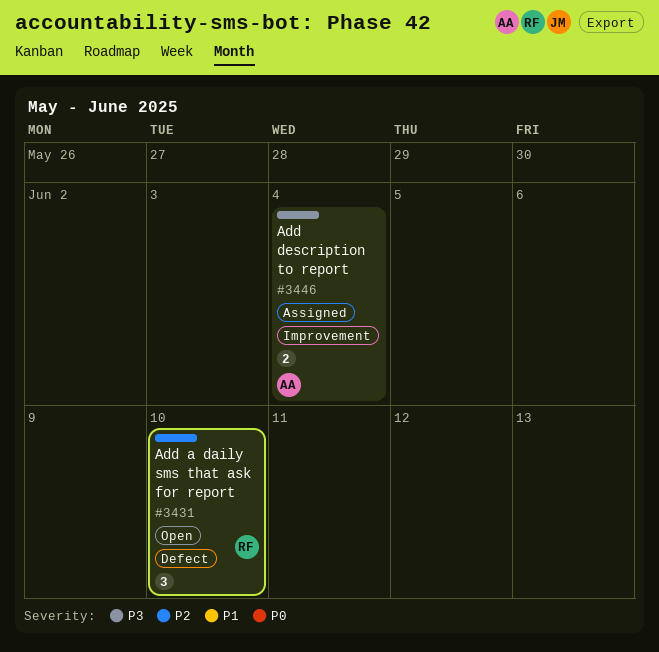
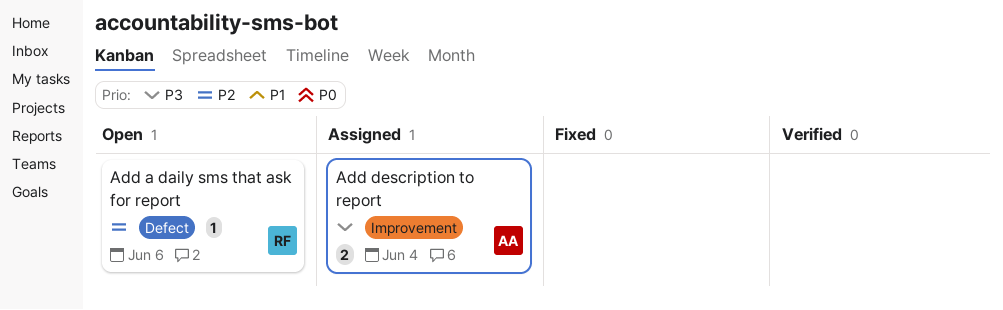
Add a daily sms that ask for report, estimate: 3 -> 1
Add a daily sms that ask for report, due: Jun 10 -> Jun 6

